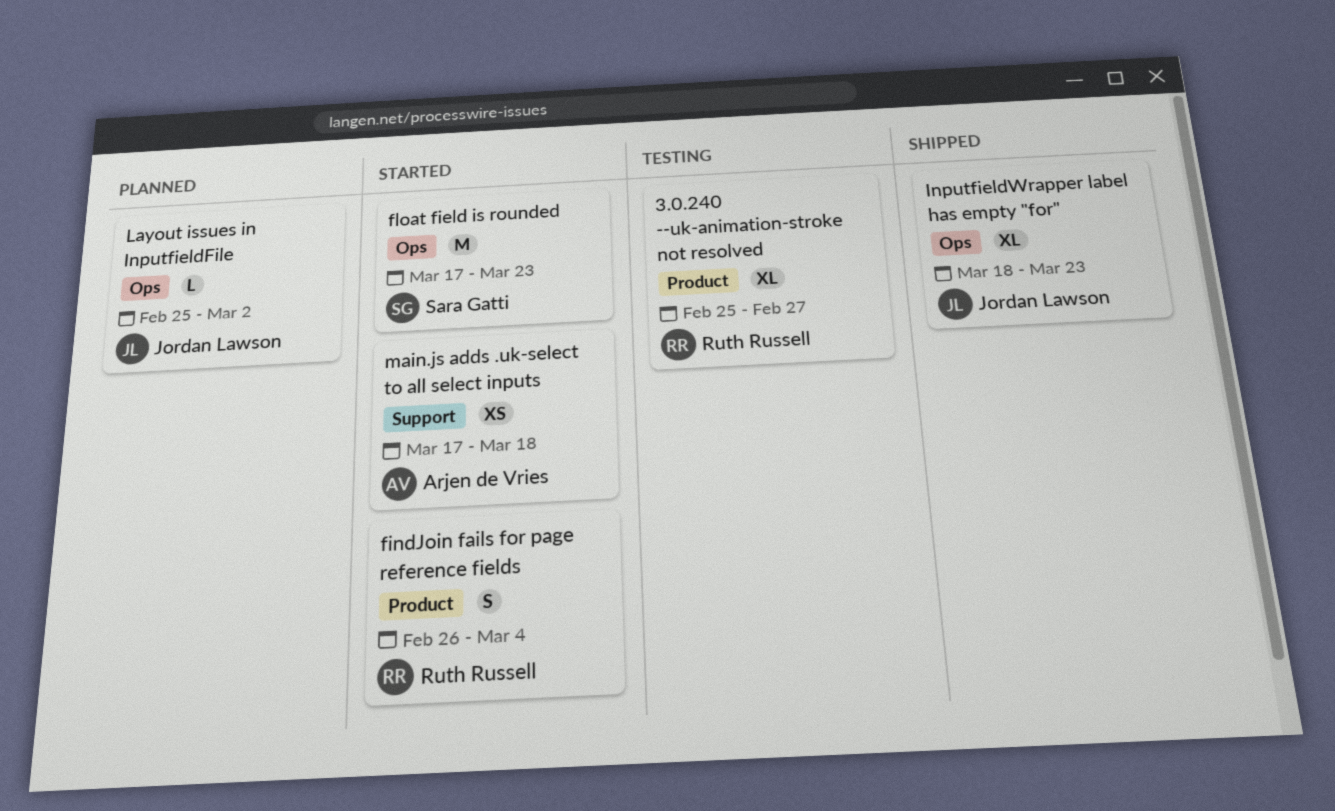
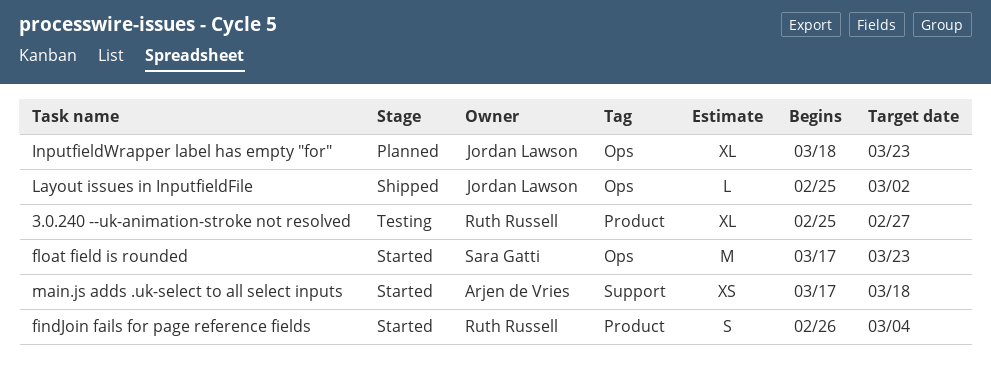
InputfieldWrapper label has empty "for", status: Shipped -> Planned
Layout issues in InputfieldFile, status: Planned -> Shipped

